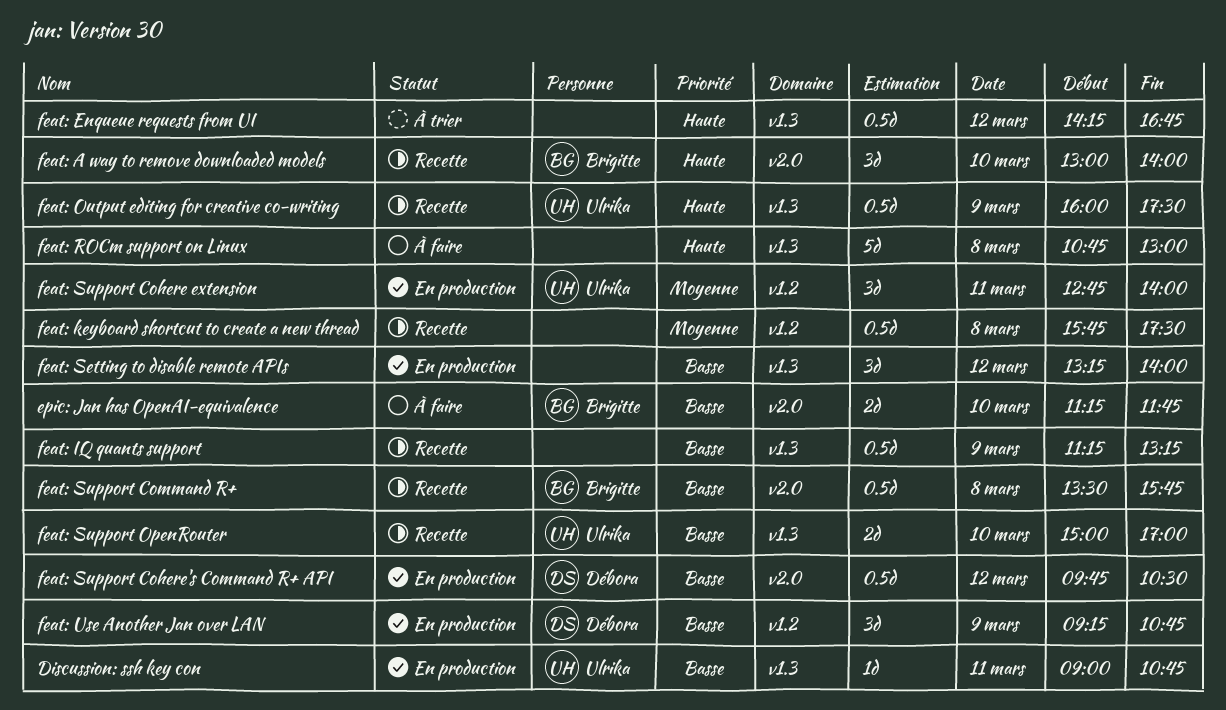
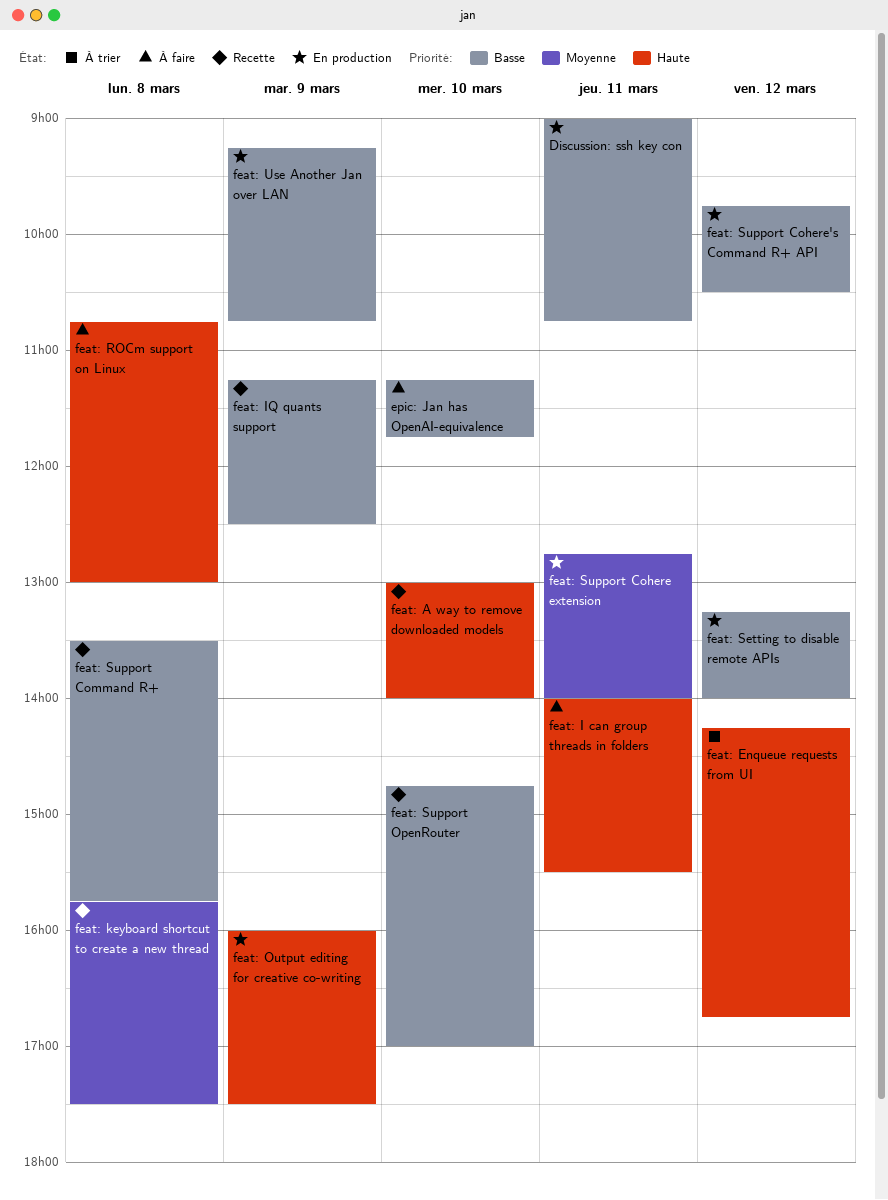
feat: I can group threads in folders: none -> present
feat: IQ quants support, ends: 13:15 -> 12:30
feat: Output editing for creative co-writing, status: Recette -> En production
feat: Support OpenRouter, begins: 15:00 -> 14:45

